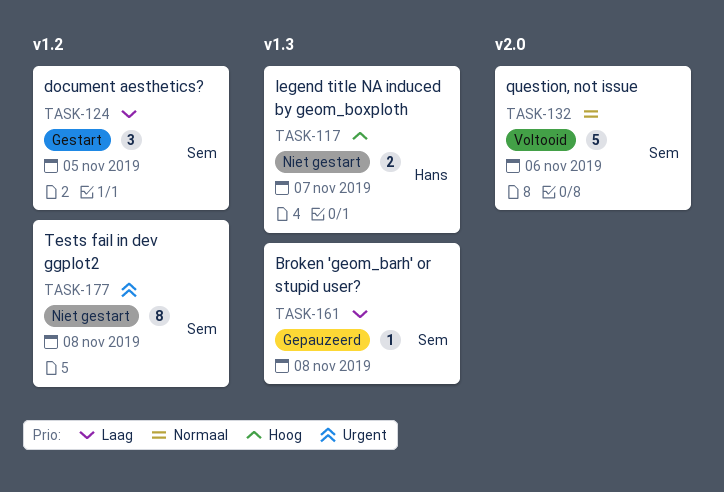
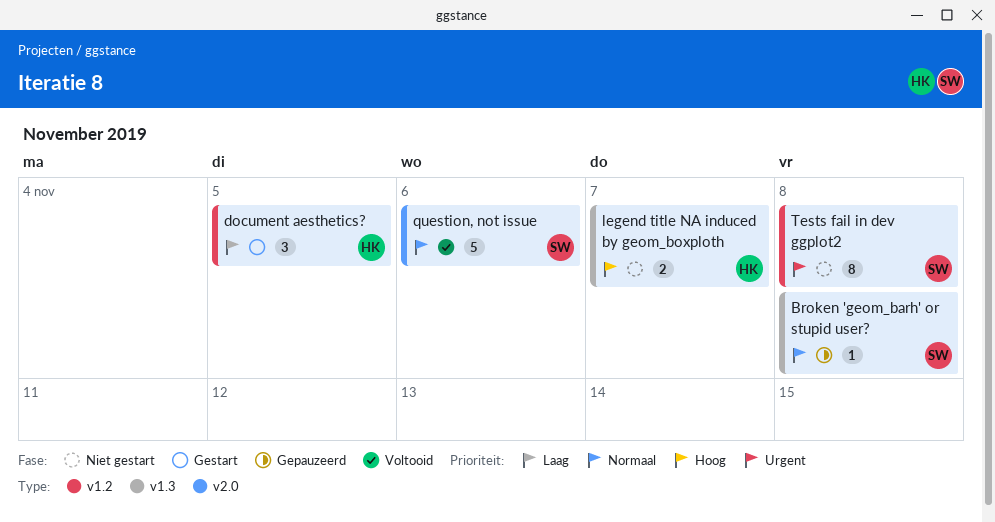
Broken 'geom_barh' or stupid user?, priority: Laag -> Normaal
document aesthetics?, owner: Sem -> Hans

